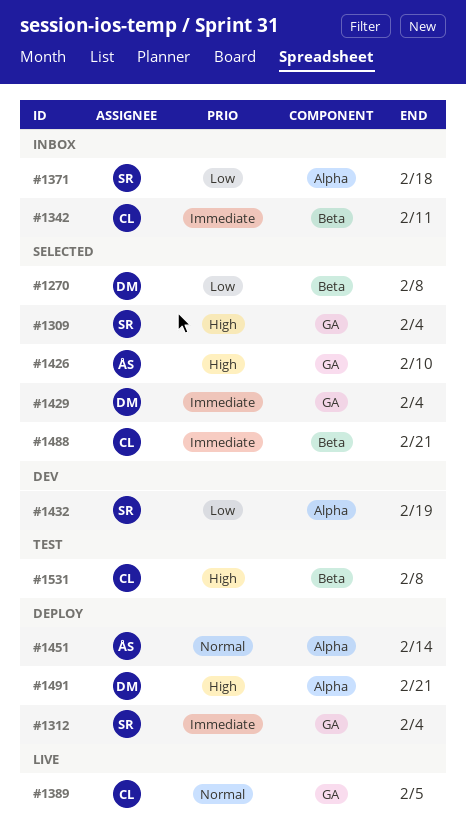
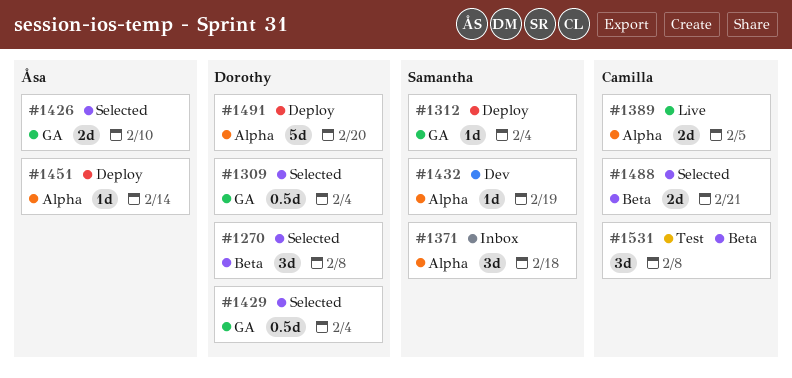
#1309, owner: Samantha -> Dorothy
#1342: present -> none
#1389, label: GA -> Alpha
#1491, due: Feb 21 -> Feb 20

